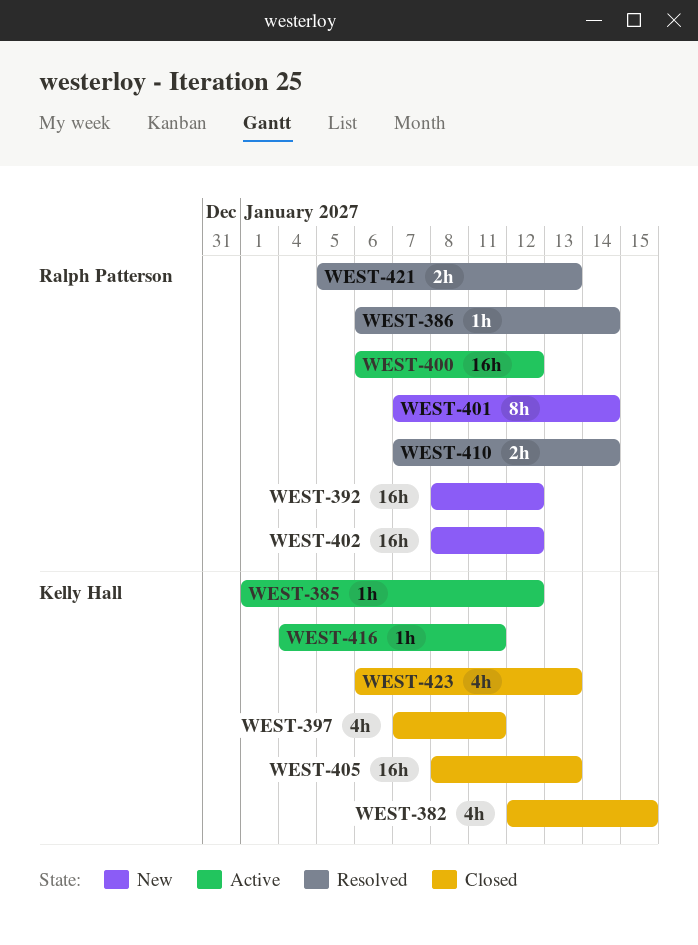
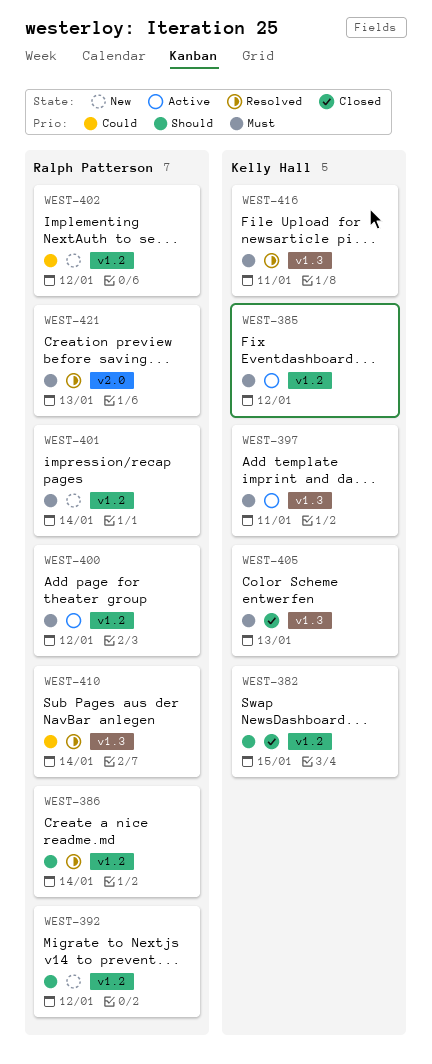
WEST-397, status: Closed -> Active
WEST-416, status: Active -> Resolved
WEST-423: present -> none

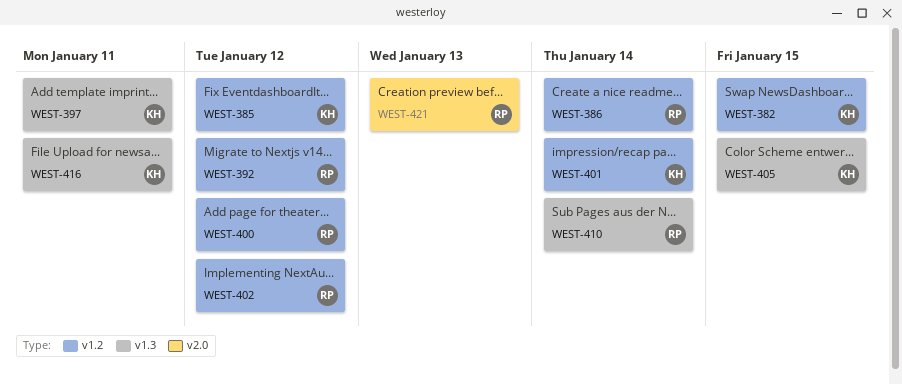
WEST-401, owner: Ralph Patterson -> Kelly Hall
WEST-405, due: Jan 13 -> Jan 15

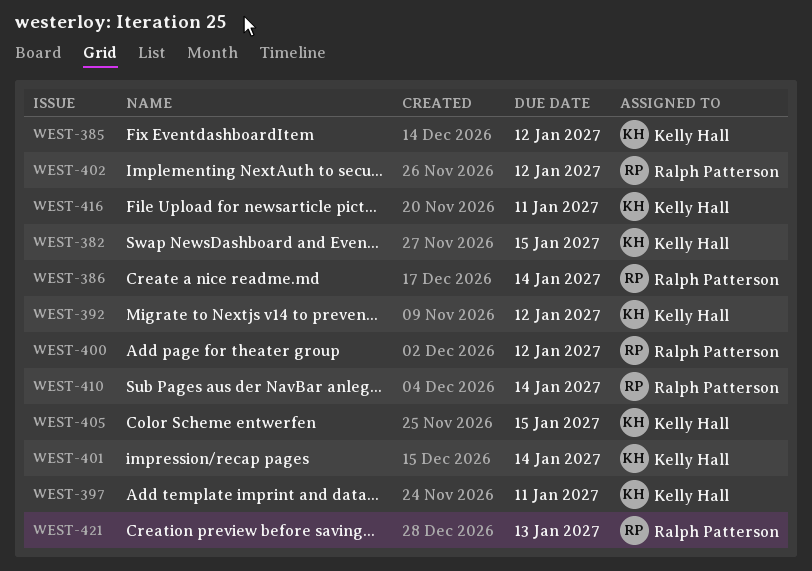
WEST-392, owner: Ralph Patterson -> Kelly Hall

